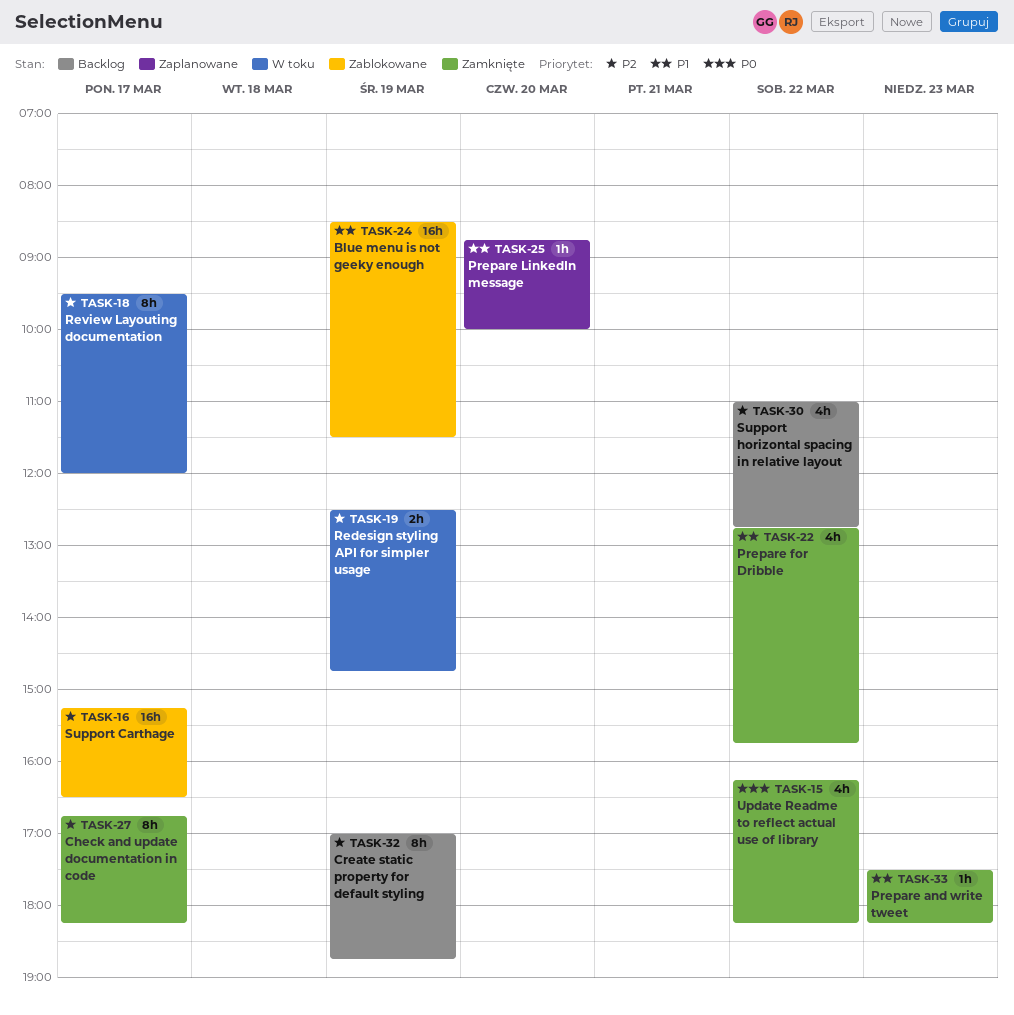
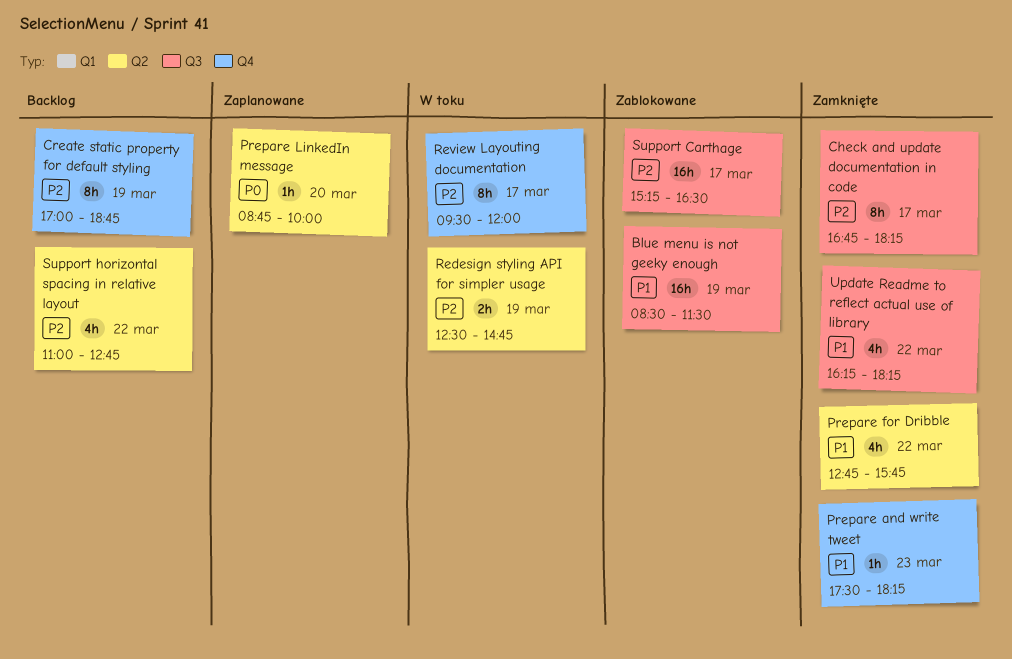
Prepare LinkedIn message, priority: P1 -> P0
Update Readme to reflect actual use of library, priority: P0 -> P1

